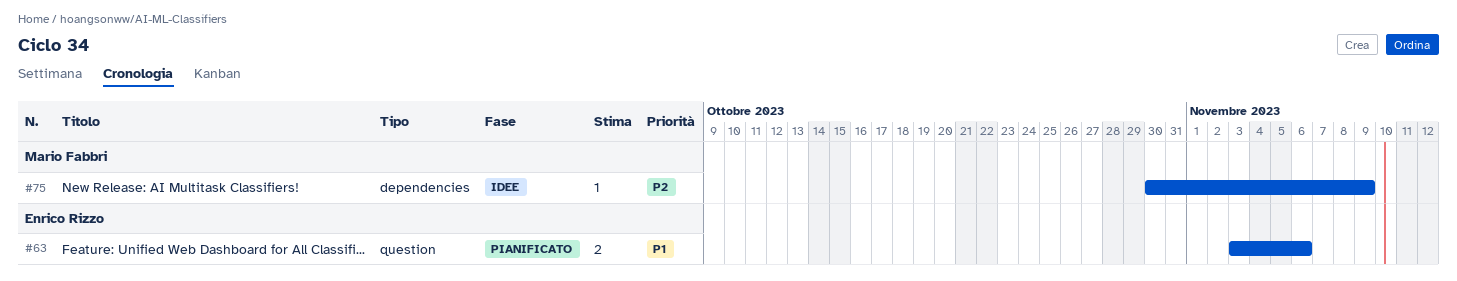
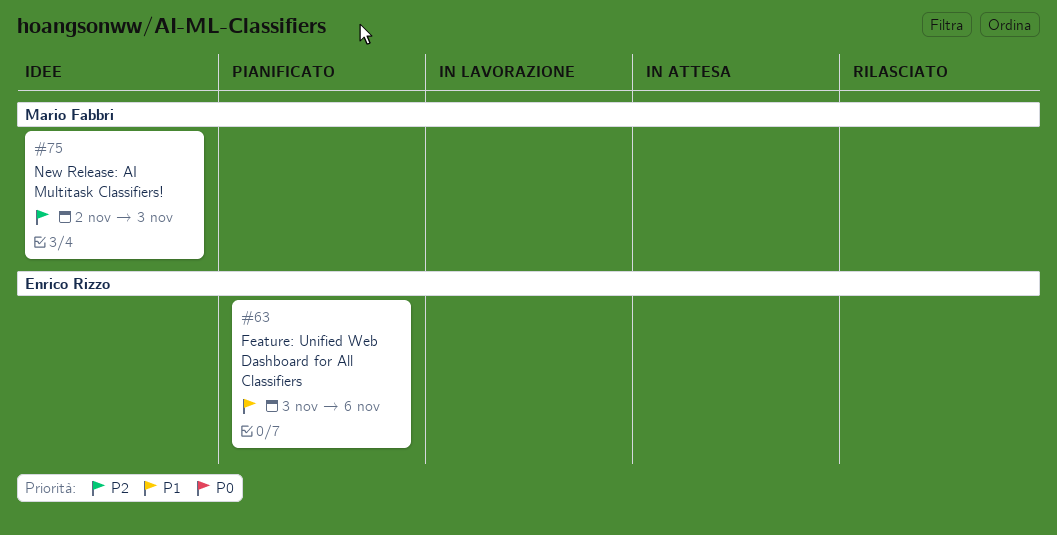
#75, start: Oct 30 -> Nov 2
#75, due: Nov 9 -> Nov 3

